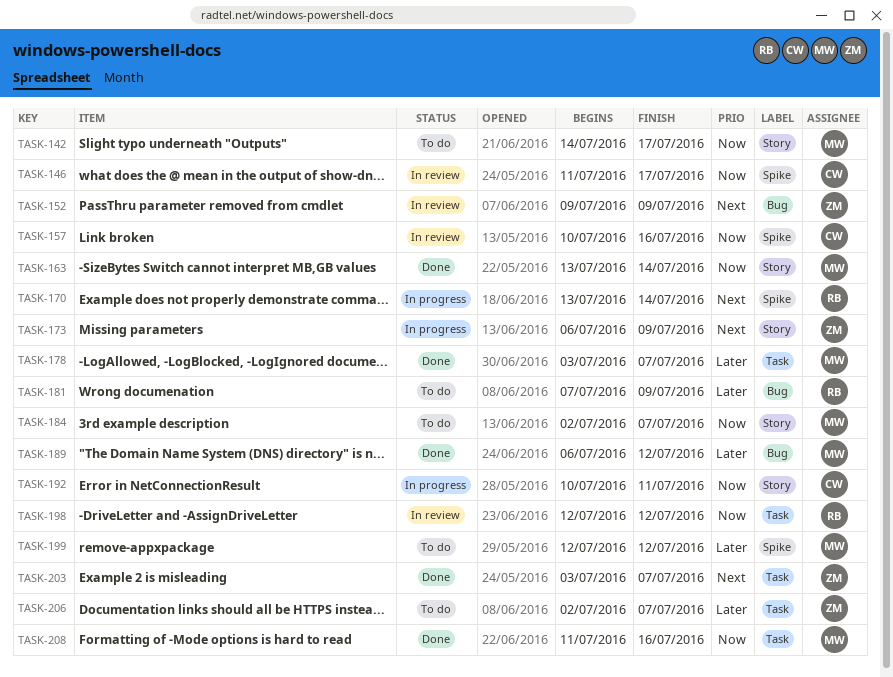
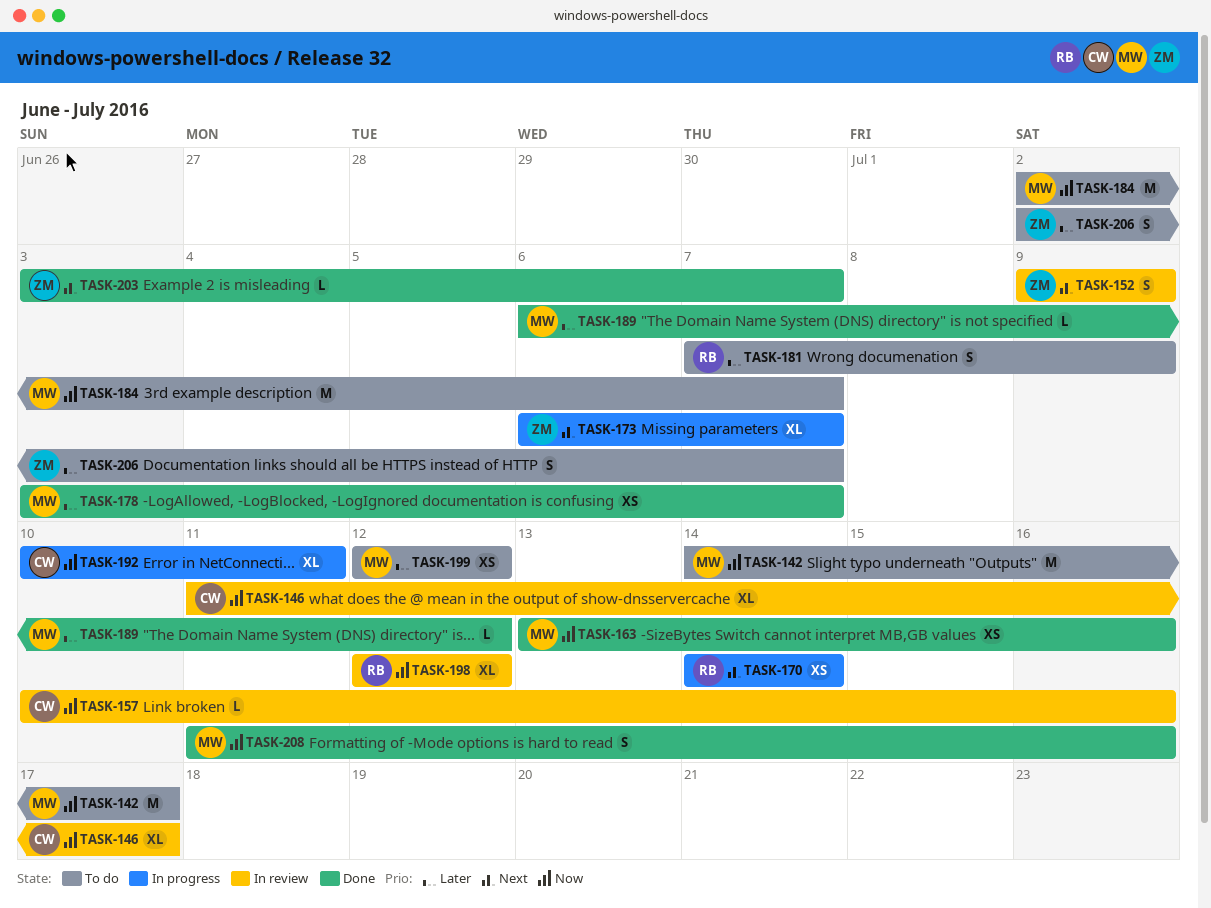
TASK-163, due: Jul 14 -> Jul 16
TASK-170, start: Jul 13 -> Jul 14
TASK-173, due: Jul 9 -> Jul 7

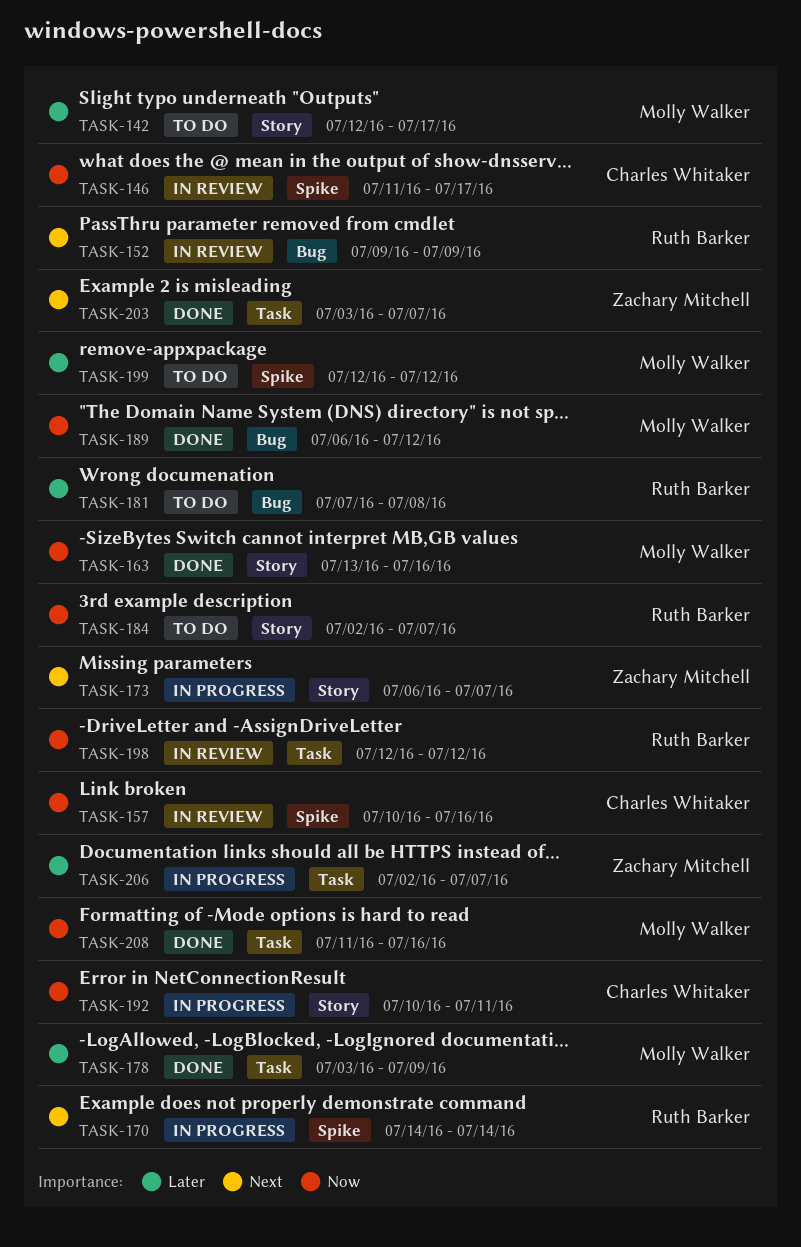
TASK-142, priority: Now -> Later
TASK-142, start: Jul 14 -> Jul 12
TASK-152, owner: Zachary Mitchell -> Ruth Barker
TASK-178, due: Jul 7 -> Jul 9
TASK-181, due: Jul 9 -> Jul 8
TASK-184, owner: Molly Walker -> Ruth Barker
TASK-189, priority: Later -> Now
TASK-206, status: To do -> In progress

